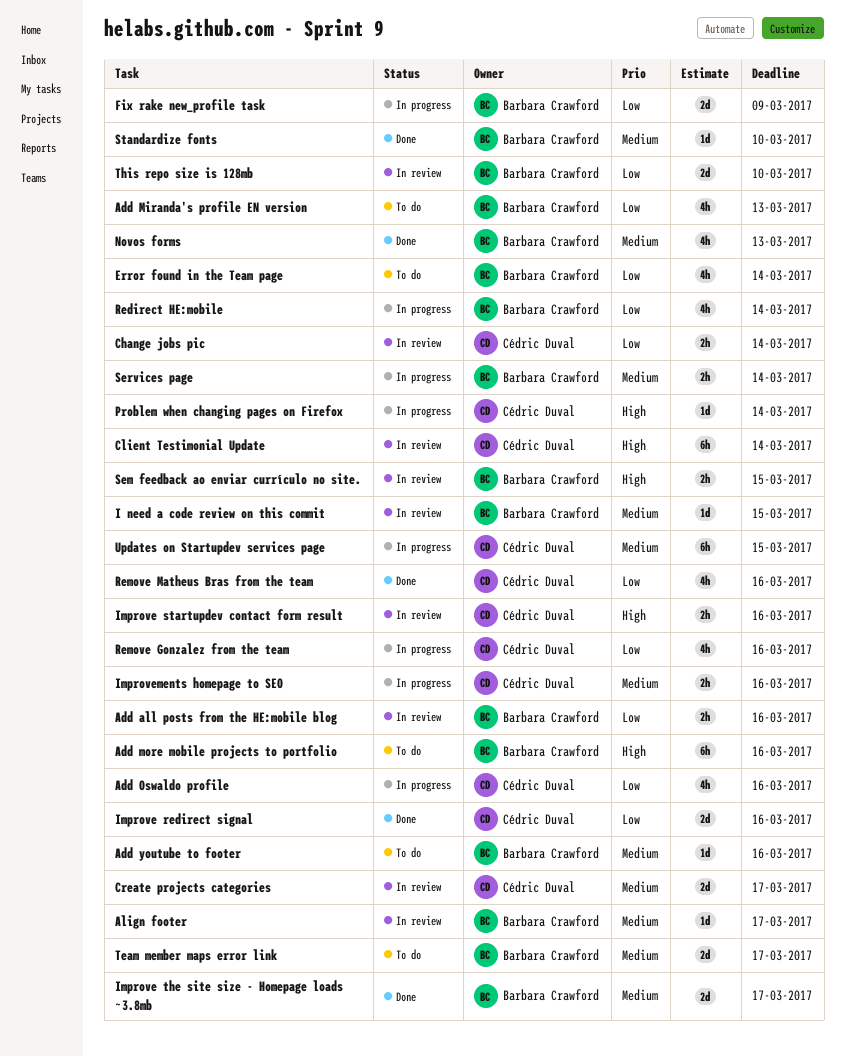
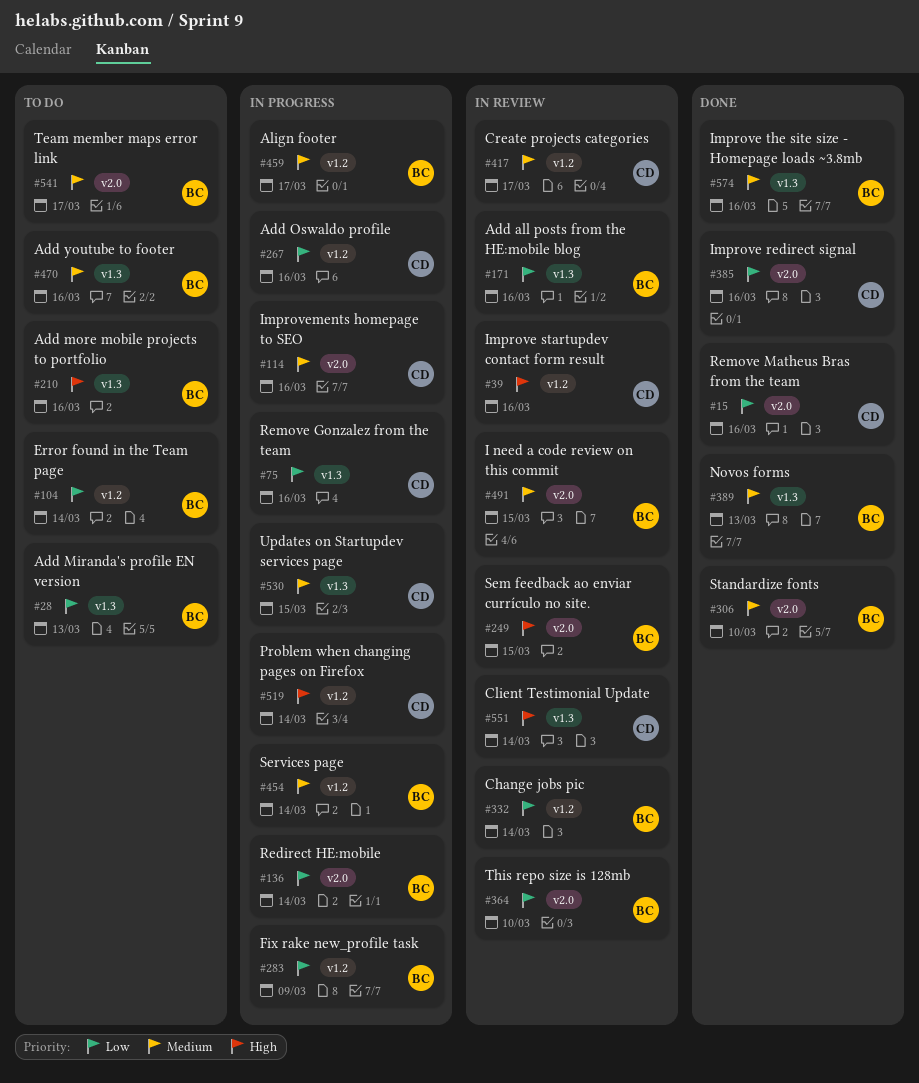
Align footer, status: In review -> In progress
Change jobs pic, owner: Cédric Duval -> Barbara Crawford
Improve the site size - Homepage loads ~3.8mb, due: Mar 17 -> Mar 16

